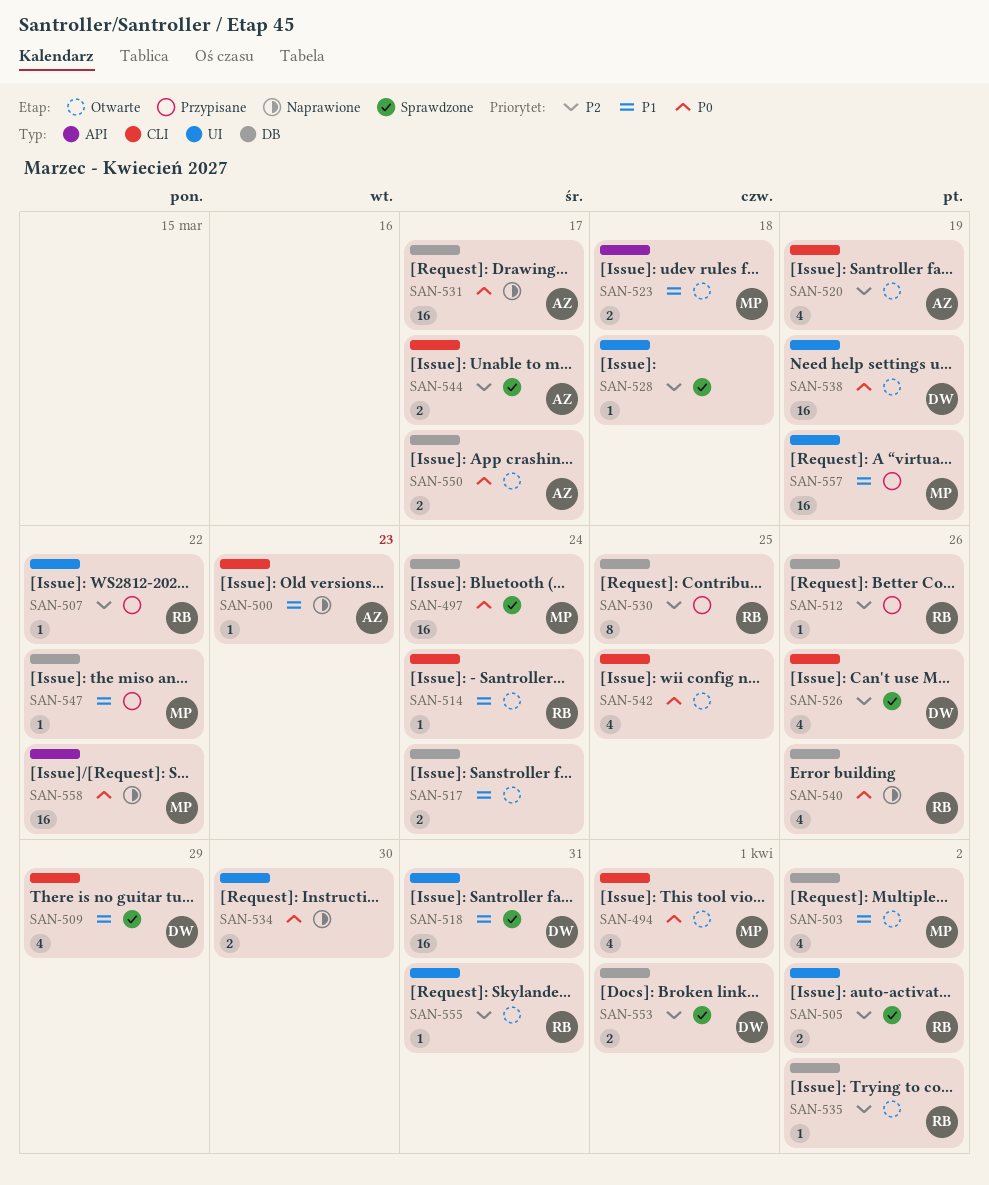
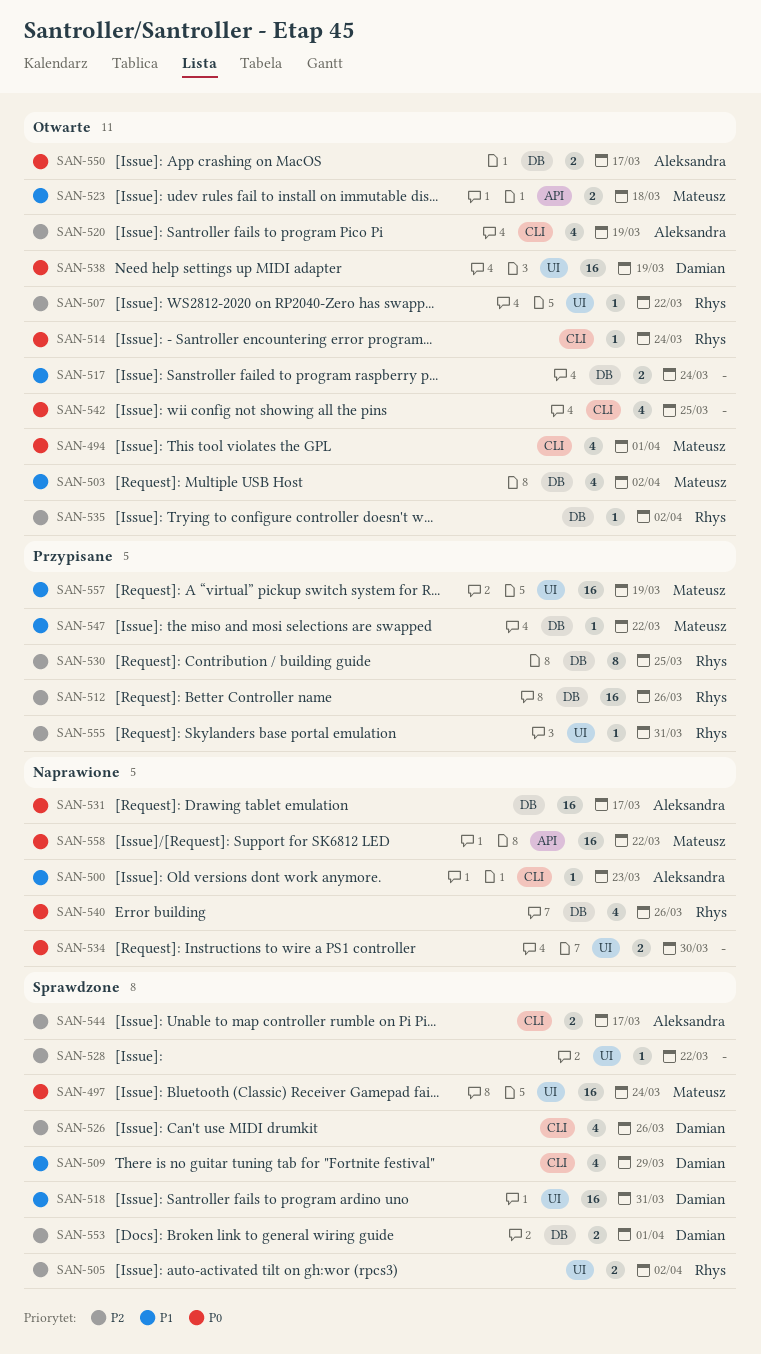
SAN-497, label: DB -> UI
SAN-507, status: Przypisane -> Otwarte
SAN-512, estimate: 1 -> 16
SAN-514, priority: P1 -> P0
SAN-528, due: Mar 18 -> Mar 22
SAN-555, status: Otwarte -> Przypisane

